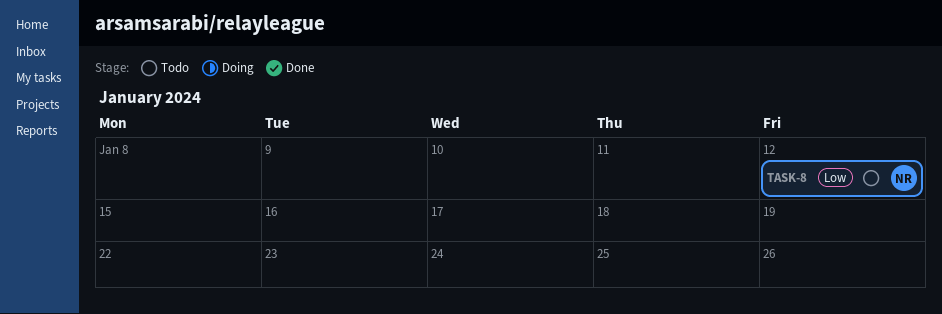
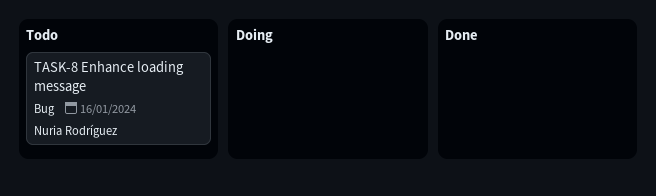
TASK-8, due: Jan 12 -> Jan 16

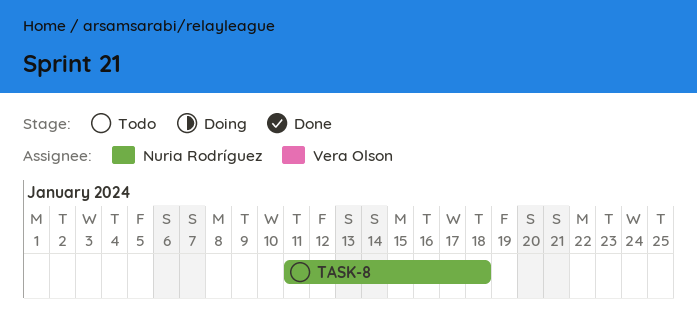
TASK-8, due: Jan 16 -> Jan 18

